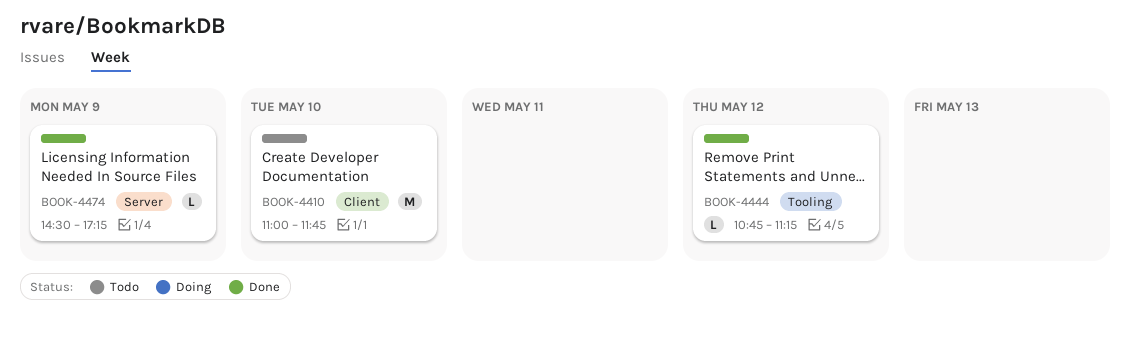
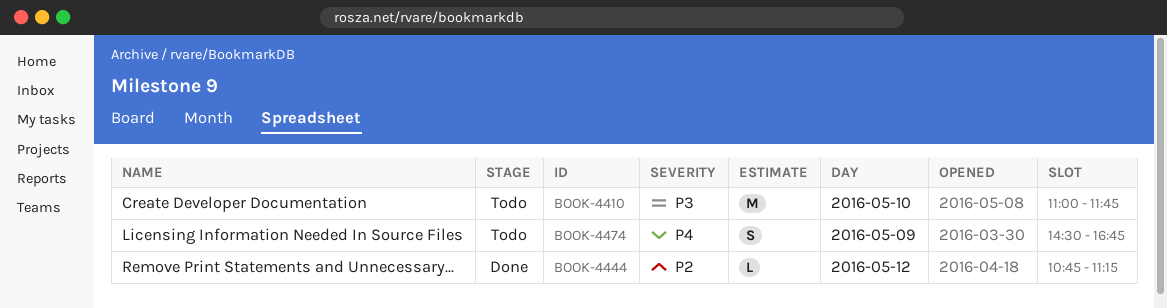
BOOK-4474, status: Done -> Todo
BOOK-4474, estimate: L -> S
BOOK-4474, ends: 17:15 -> 16:45

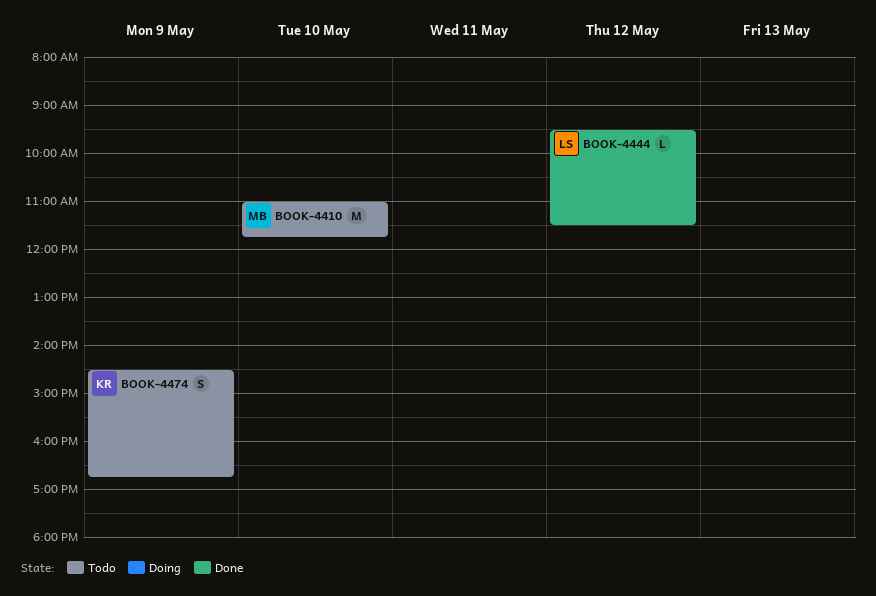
BOOK-4444, begins: 10:45 -> 09:30
BOOK-4444, ends: 11:15 -> 11:30

